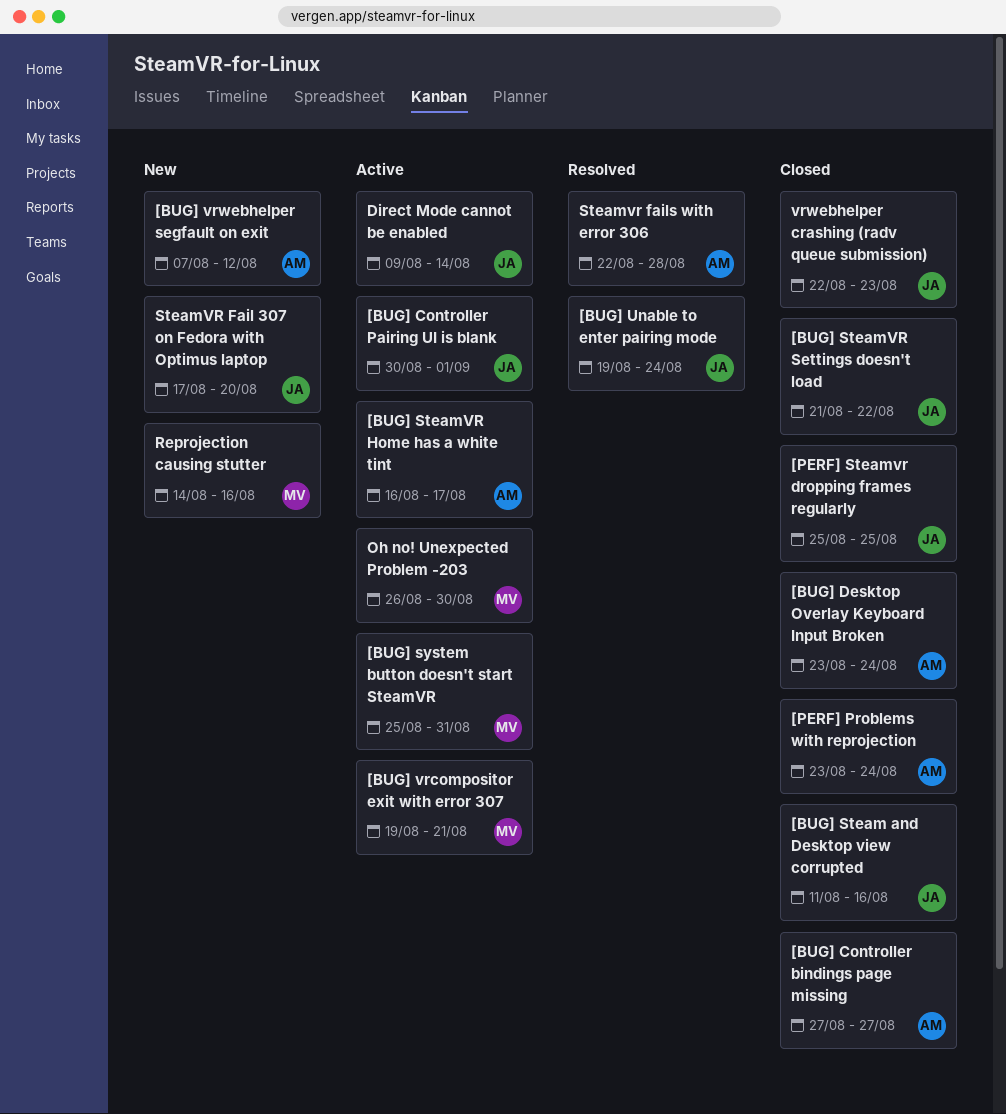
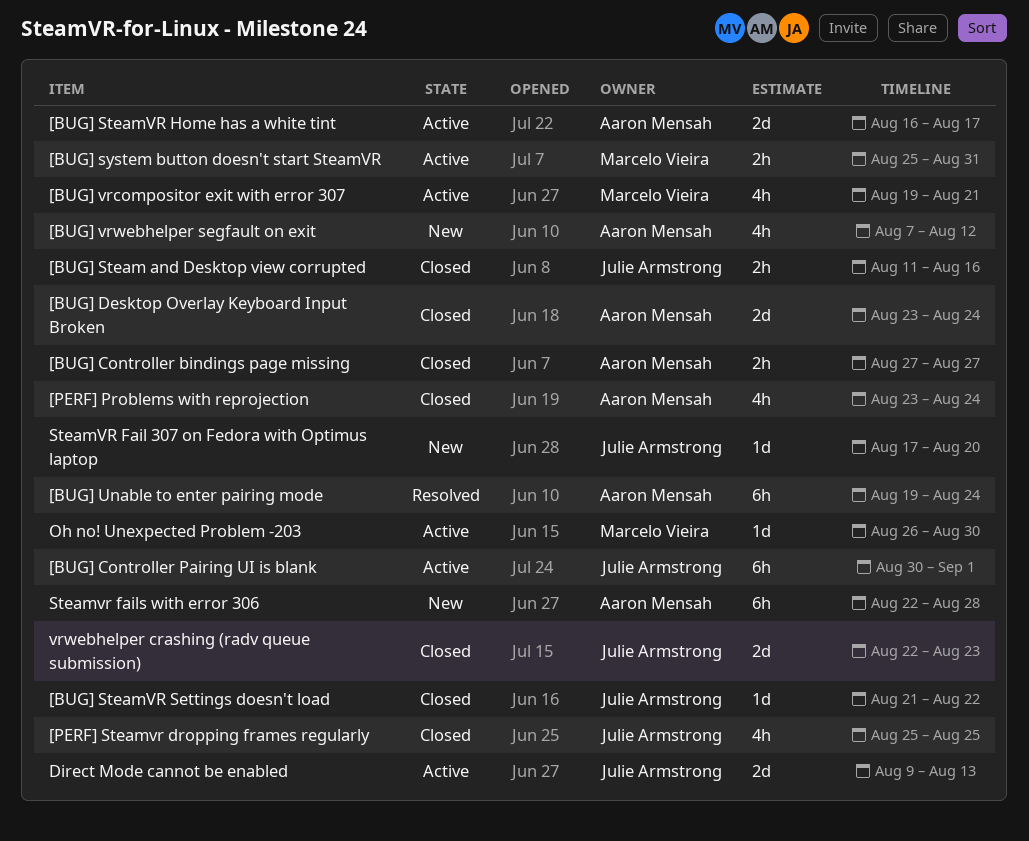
[BUG] Unable to enter pairing mode, owner: Julie Armstrong -> Aaron Mensah
Direct Mode cannot be enabled, due: Aug 14 -> Aug 13
Reprojection causing stutter: present -> none
Steamvr fails with error 306, status: Resolved -> New

